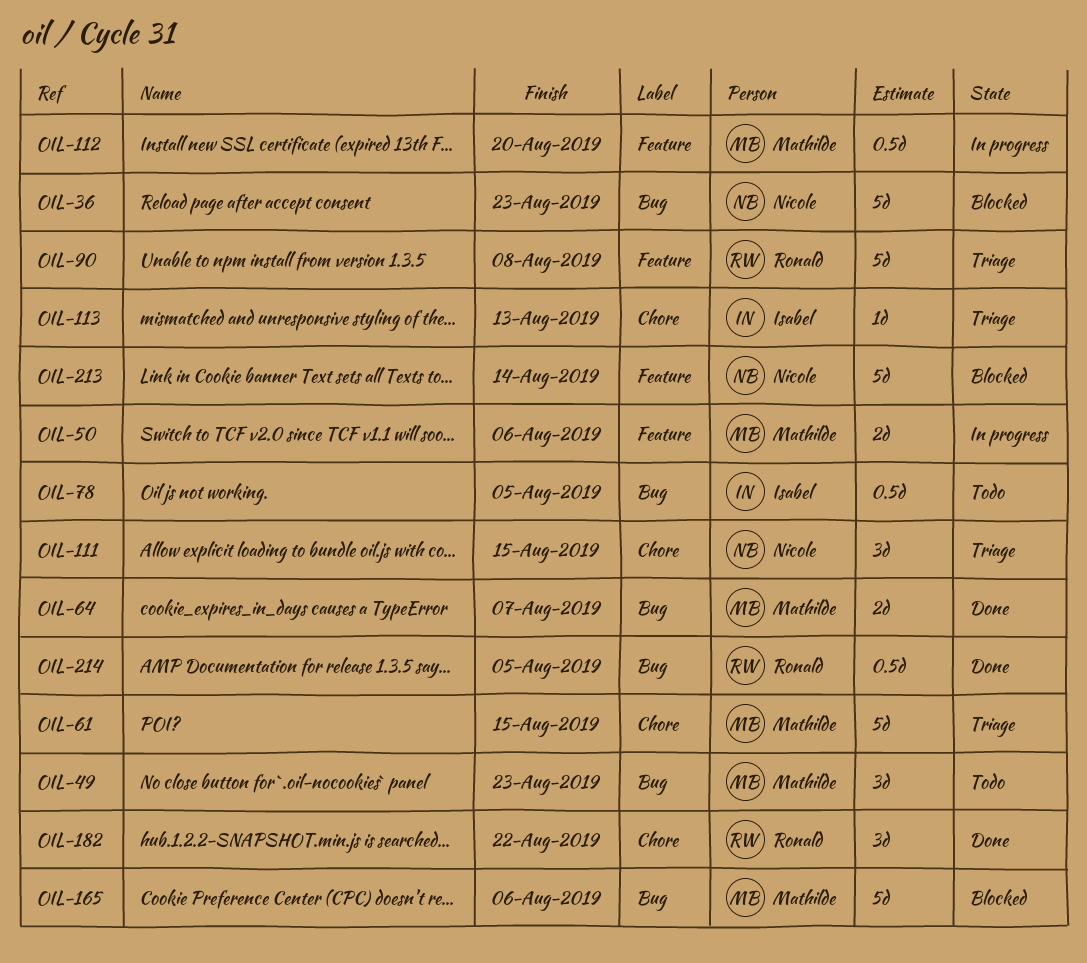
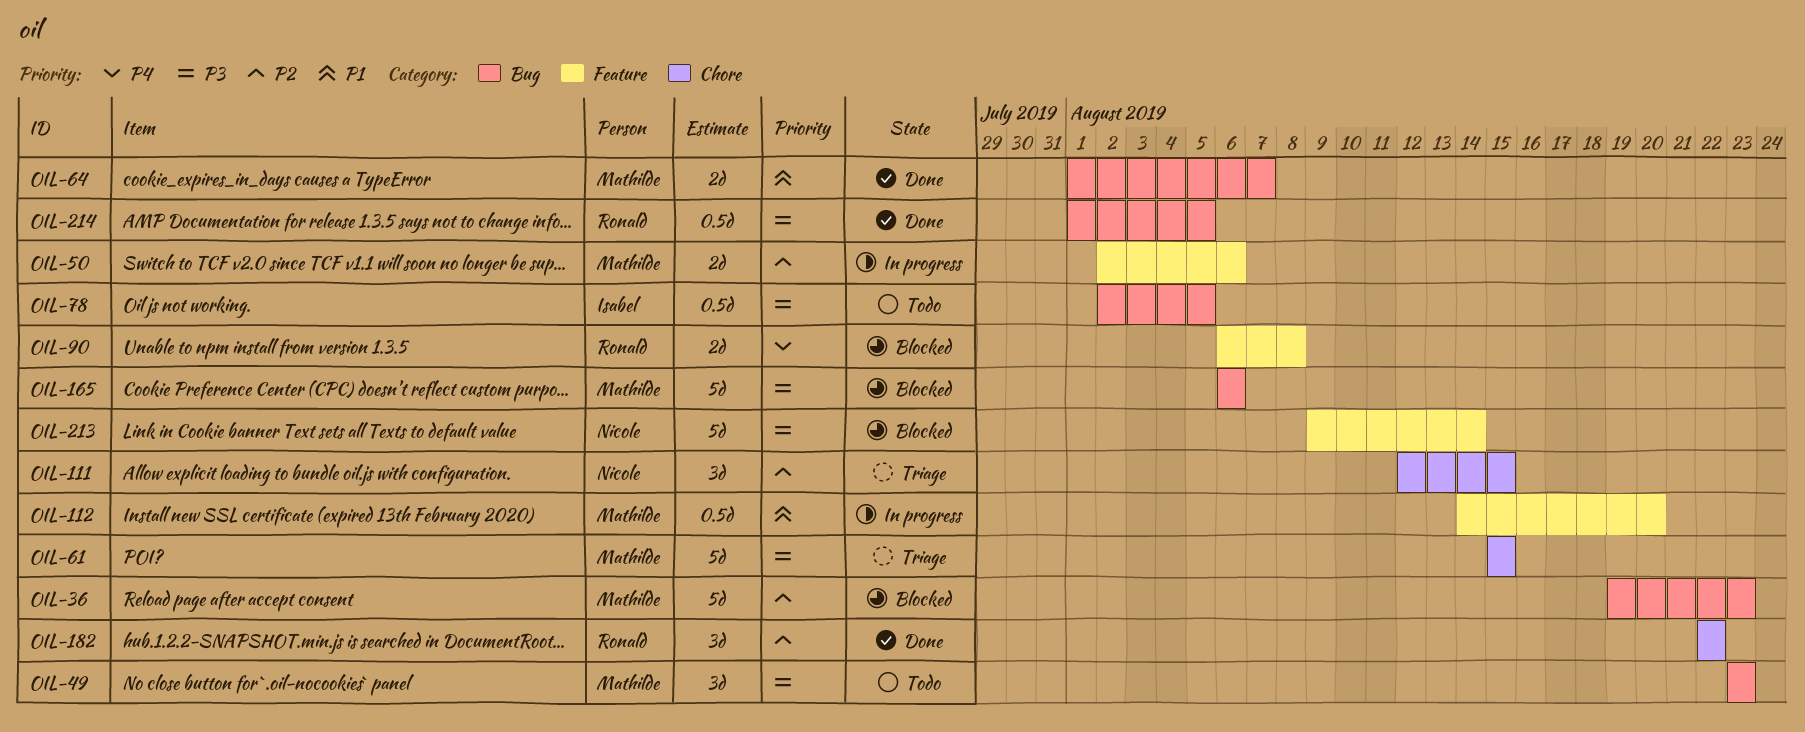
OIL-36, owner: Nicole -> Mathilde
OIL-90, status: Triage -> Blocked
OIL-90, estimate: 5d -> 2d
OIL-113: present -> none

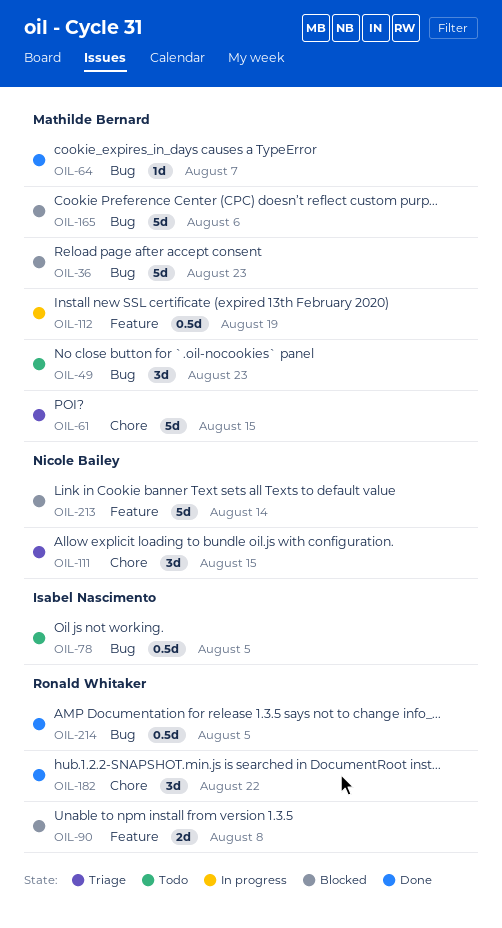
OIL-50: present -> none
OIL-64, estimate: 2d -> 1d
OIL-112, due: Aug 20 -> Aug 19

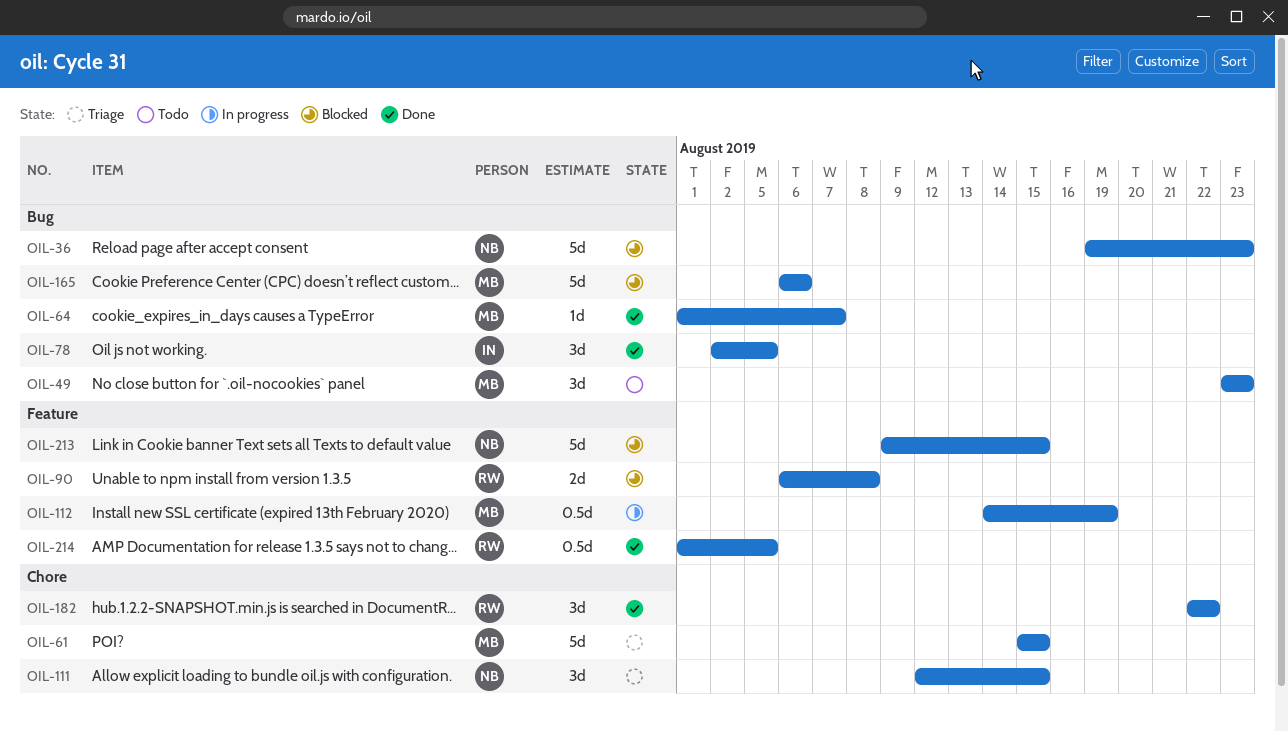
OIL-36, owner: Mathilde Bernard -> Nicole Bailey
OIL-78, status: Todo -> Done
OIL-78, estimate: 0.5d -> 3d
OIL-213, due: Aug 14 -> Aug 15
OIL-214, label: Bug -> Feature

